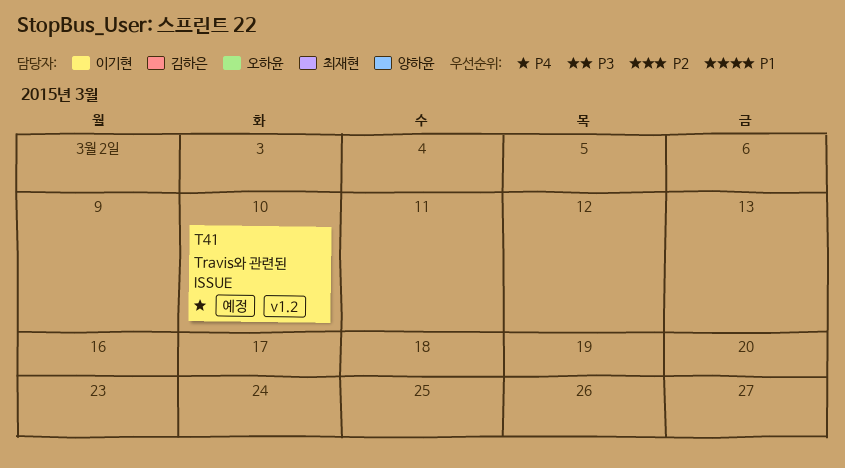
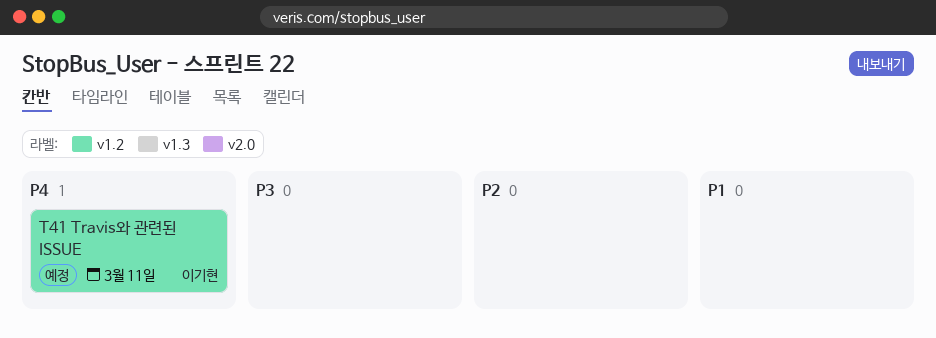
T41, due: Mar 10 -> Mar 11

